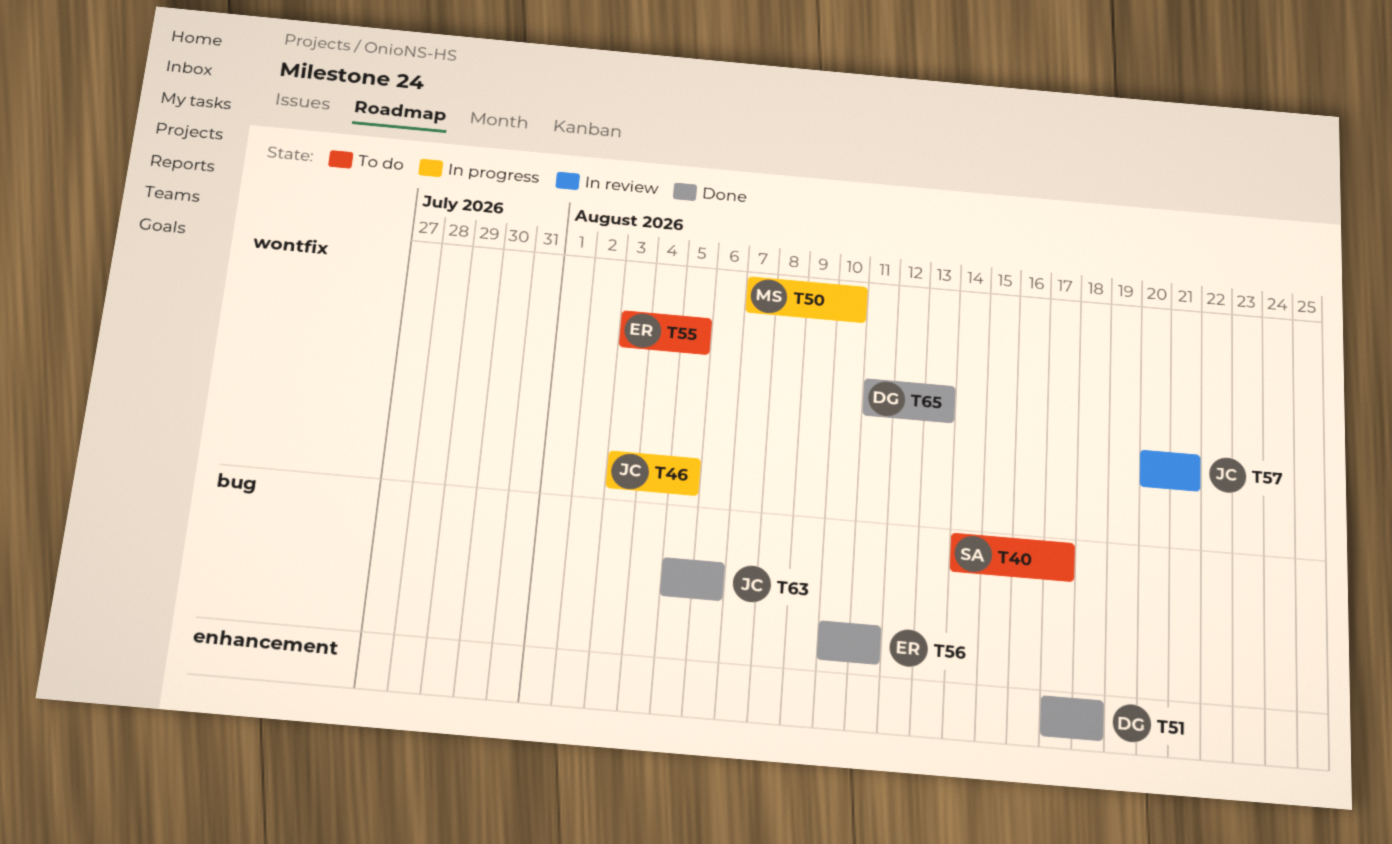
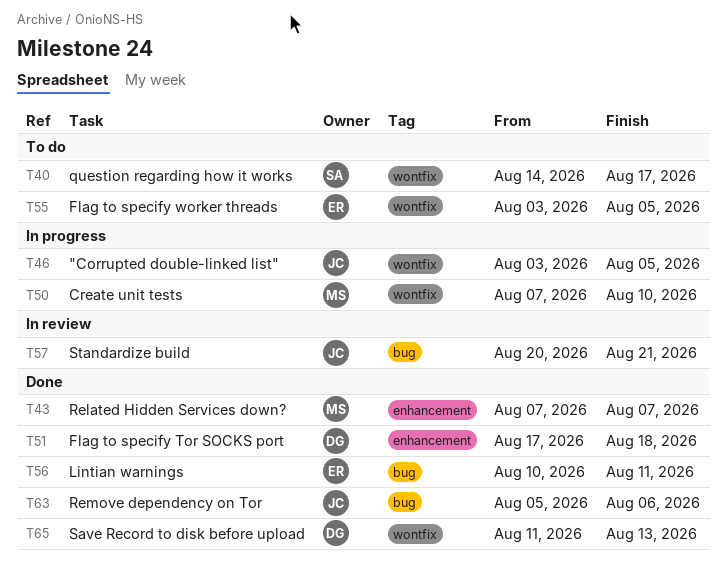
T40, label: bug -> wontfix
T43: none -> present
T57, label: wontfix -> bug

